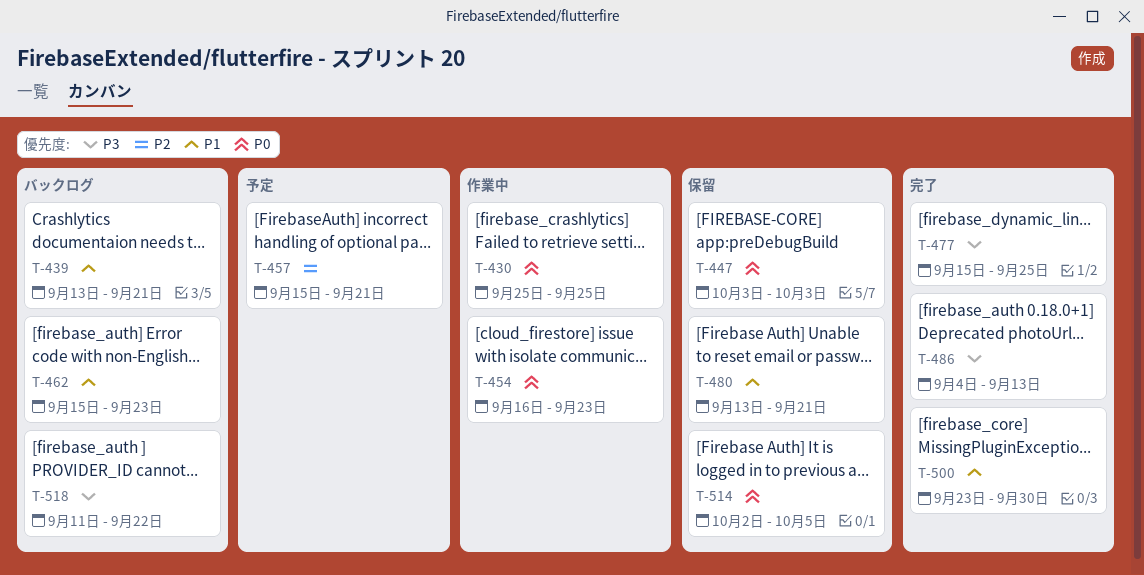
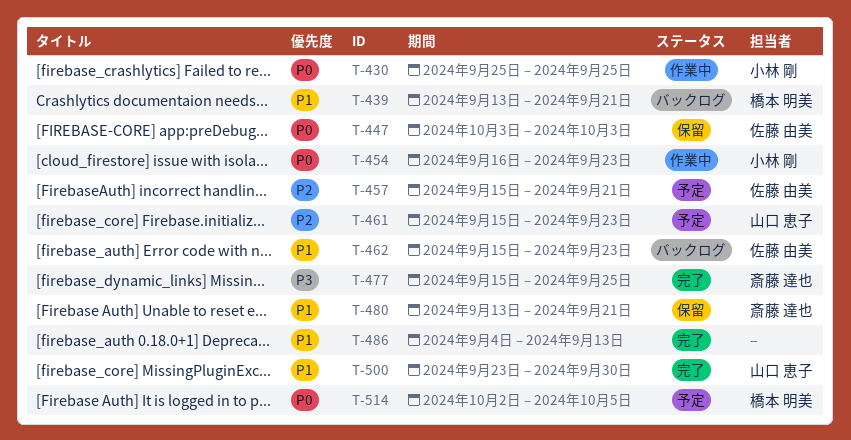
T-461: none -> present
T-486, priority: P3 -> P1
T-514, status: 保留 -> 予定
T-518: present -> none

